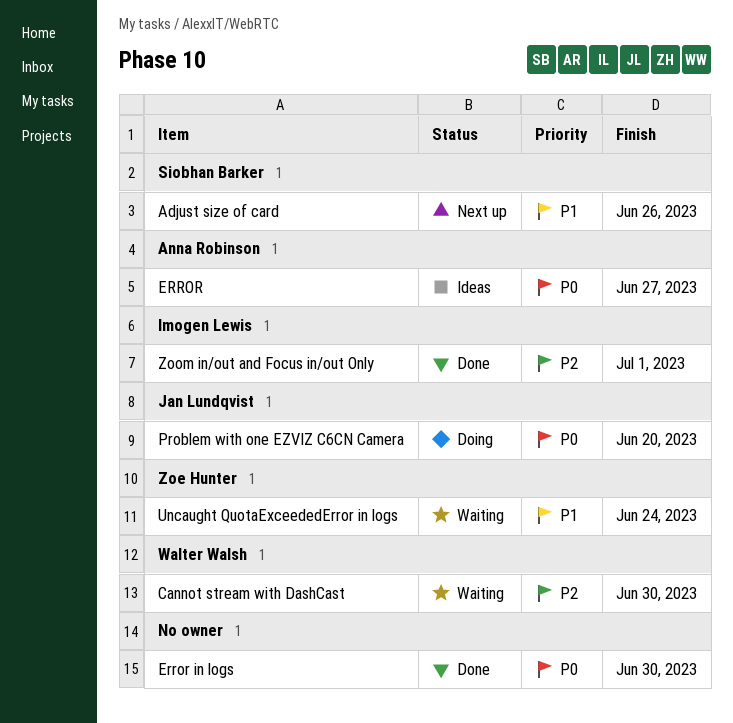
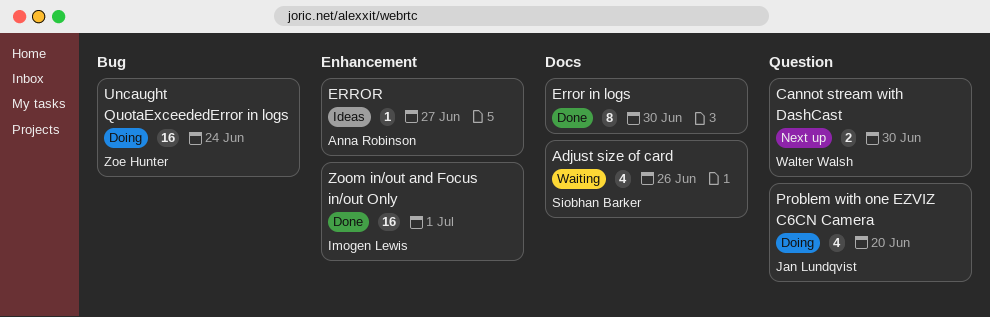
Adjust size of card, status: Next up -> Waiting
Cannot stream with DashCast, status: Waiting -> Next up
Uncaught QuotaExceededError in logs, status: Waiting -> Doing

